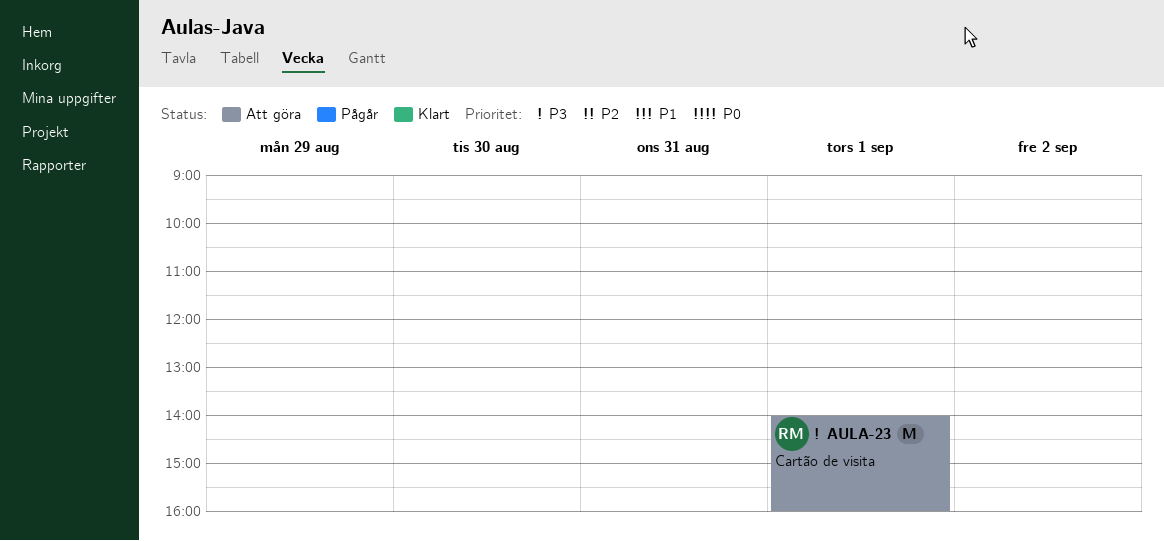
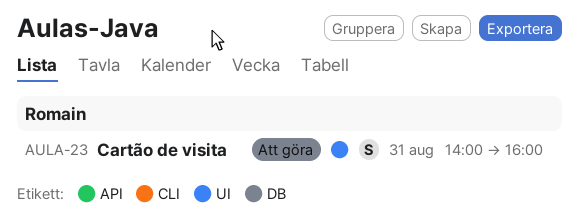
AULA-23, estimate: M -> S
AULA-23, day: Sep 1 -> Aug 31

